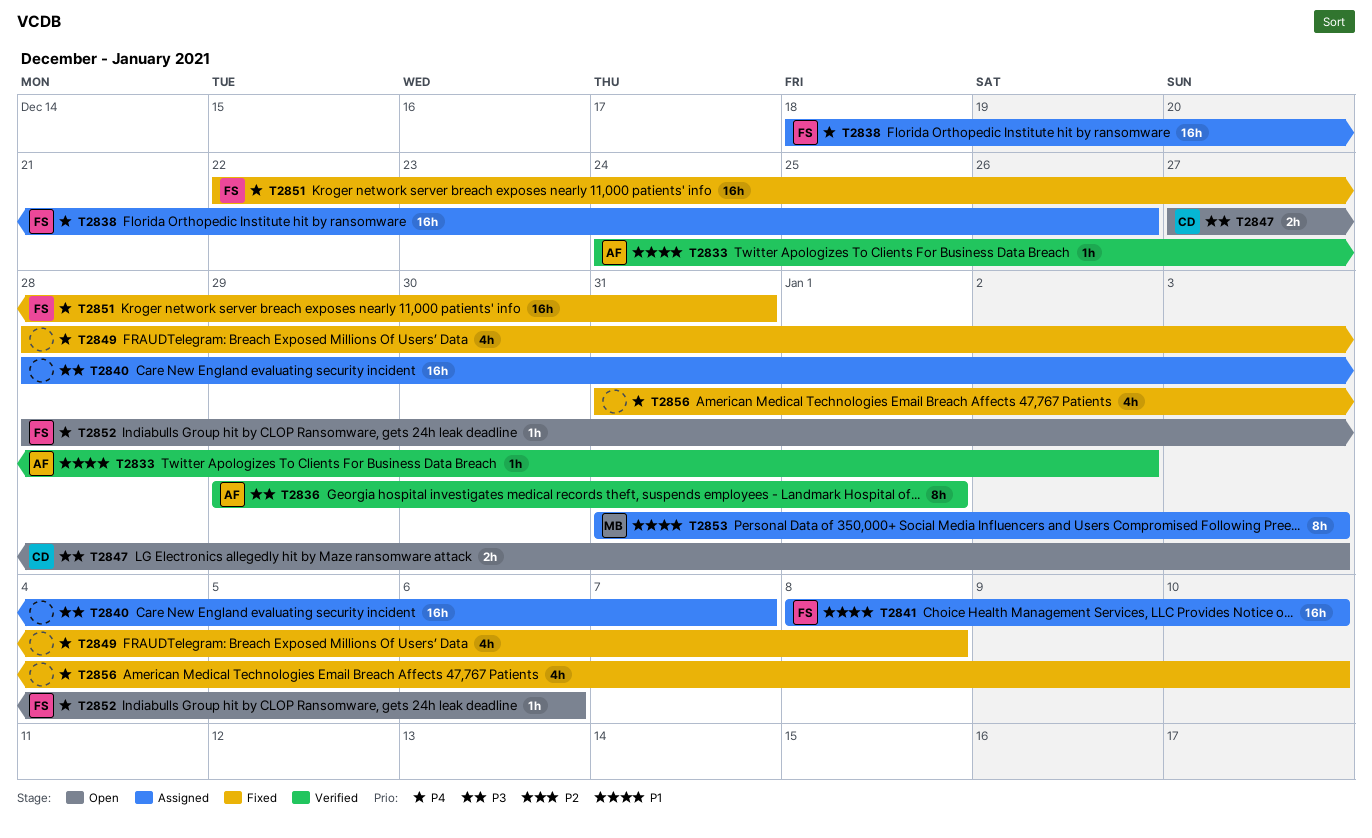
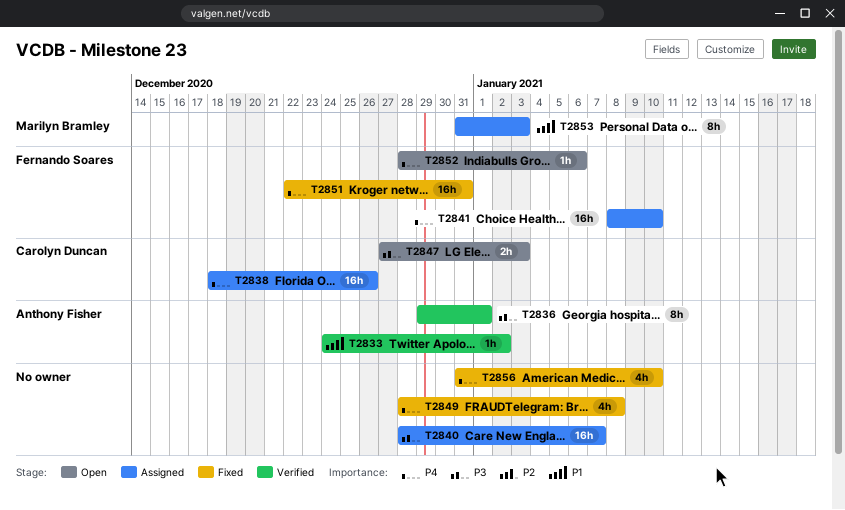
T2838, owner: Fernando Soares -> Carolyn Duncan
T2841, priority: P1 -> P4

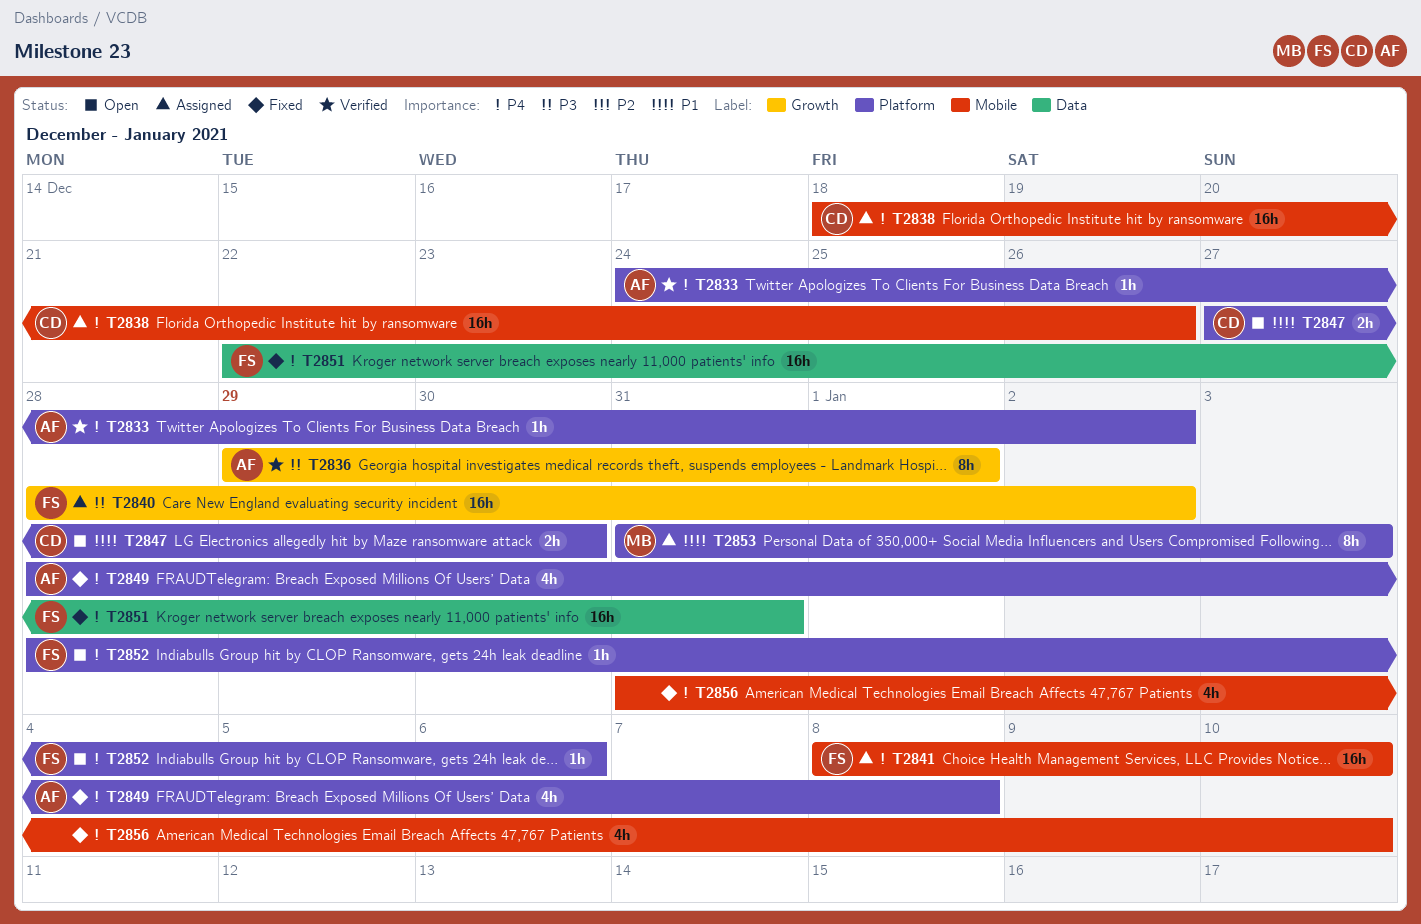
T2833, priority: P1 -> P4
T2840, owner: none -> Fernando Soares
T2840, due: Jan 7 -> Jan 2
T2847, priority: P3 -> P1
T2847, due: Jan 3 -> Dec 30
T2849, owner: none -> Anthony Fisher

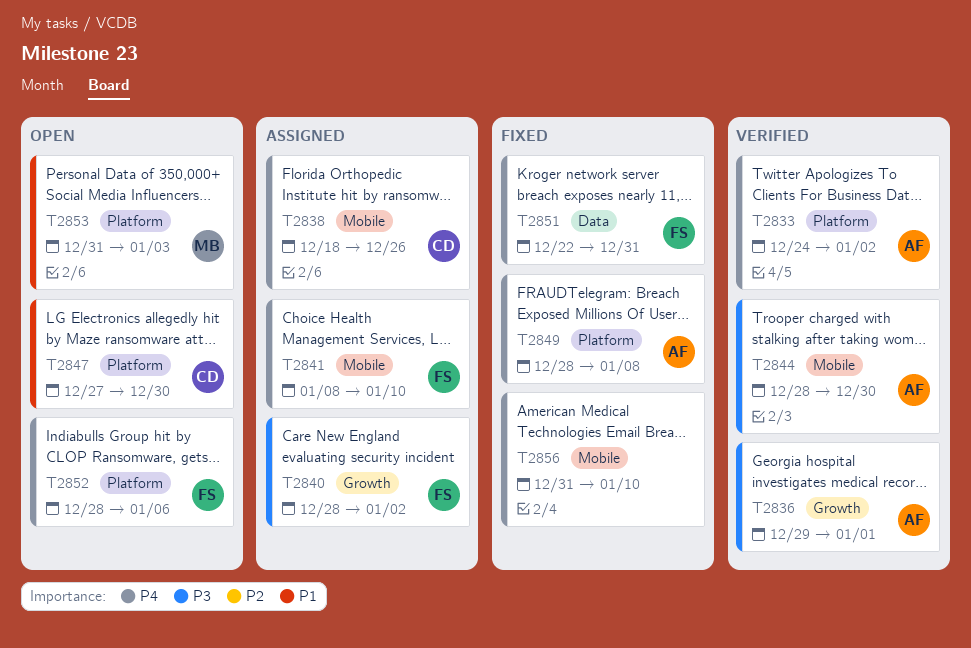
T2844: none -> present
T2853, status: Assigned -> Open

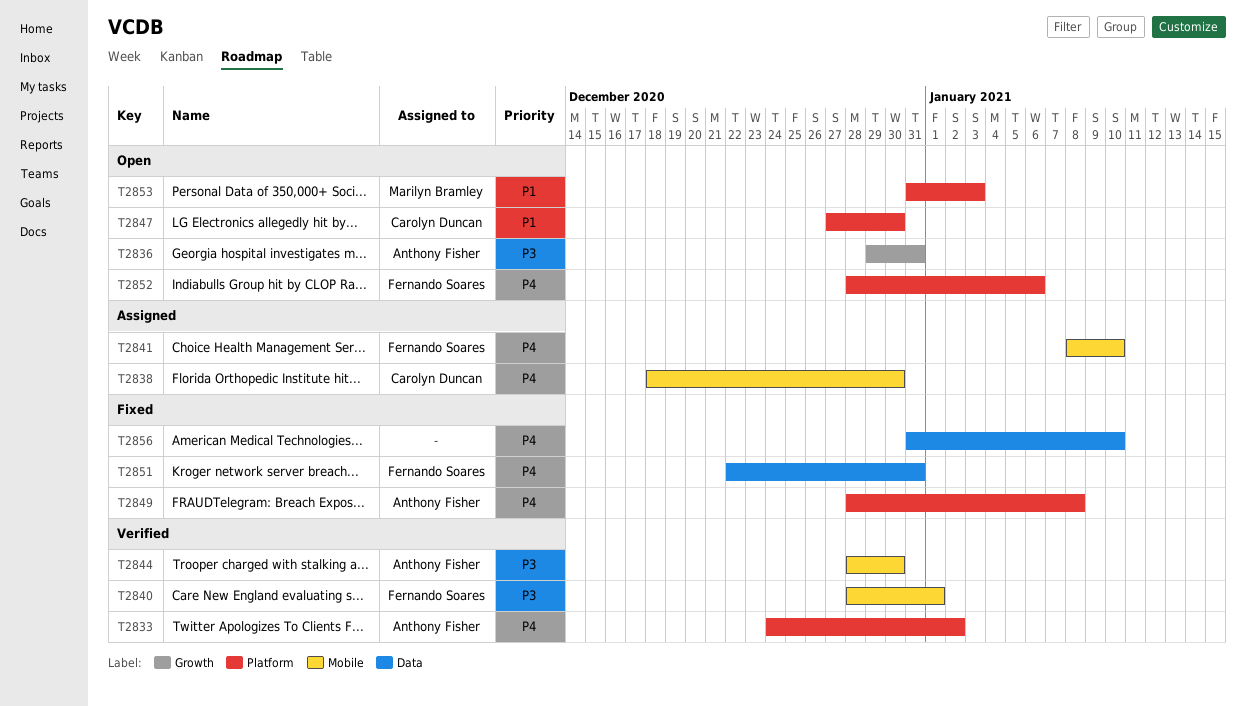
T2836, status: Verified -> Open
T2836, due: Jan 1 -> Dec 31
T2838, due: Dec 26 -> Dec 30
T2840, status: Assigned -> Verified
T2840, label: Growth -> Mobile
T2840, due: Jan 2 -> Jan 1
T2856, label: Mobile -> Data

